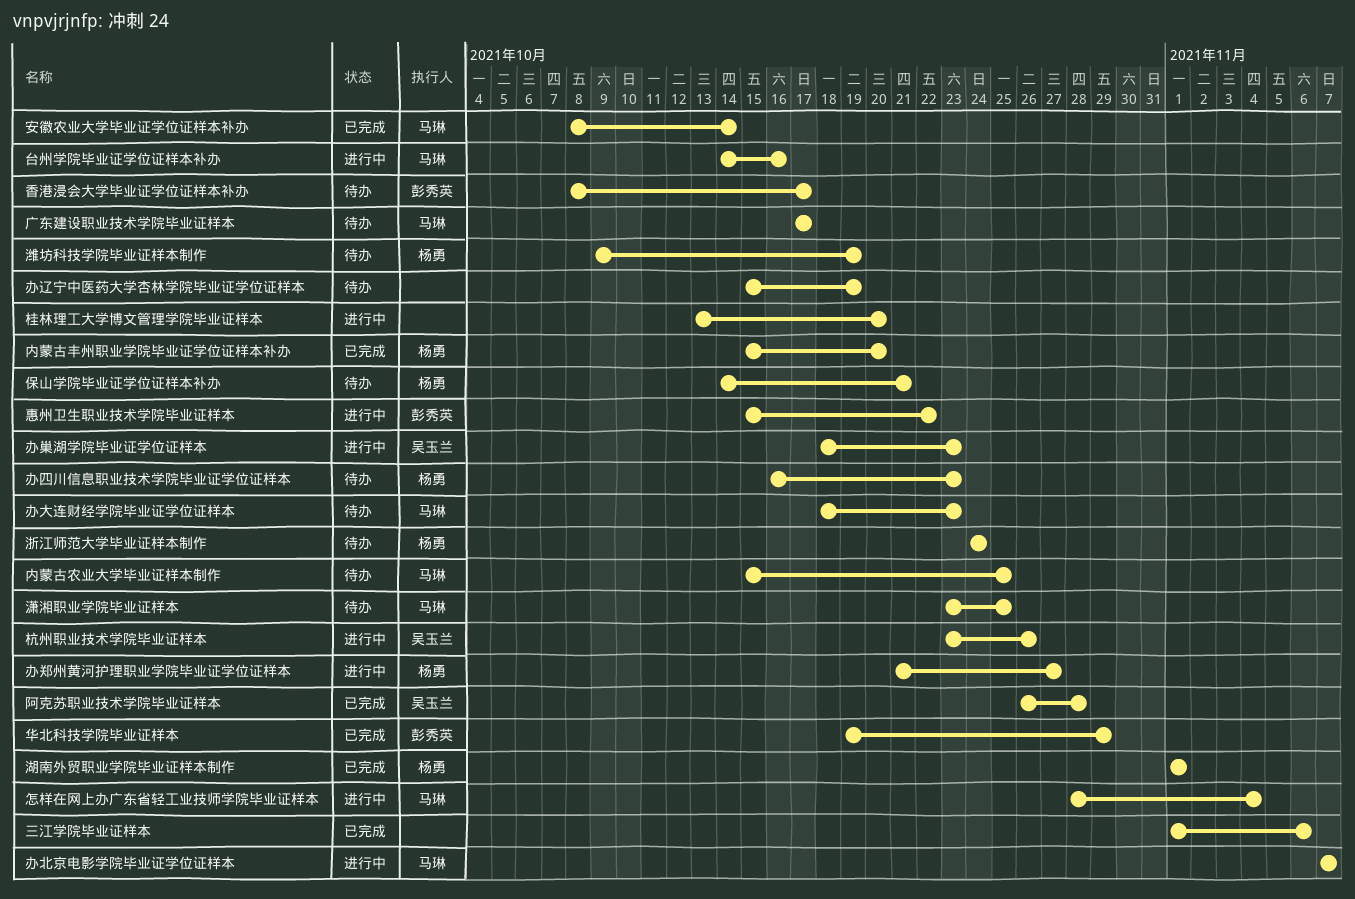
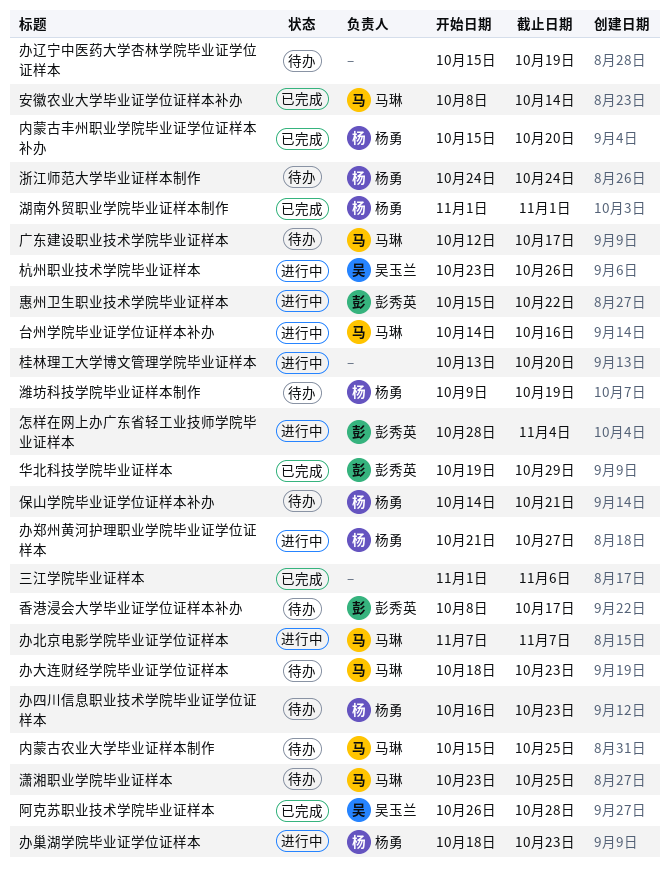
办巢湖学院毕业证学位证样本, owner: 吴玉兰 -> 杨勇
广东建设职业技术学院毕业证样本, start: Oct 17 -> Oct 12
怎样在网上办广东省轻工业技师学院毕业证样本, owner: 马琳 -> 彭秀英

